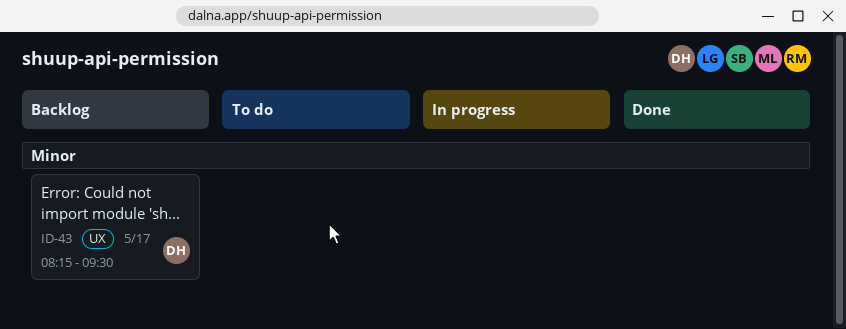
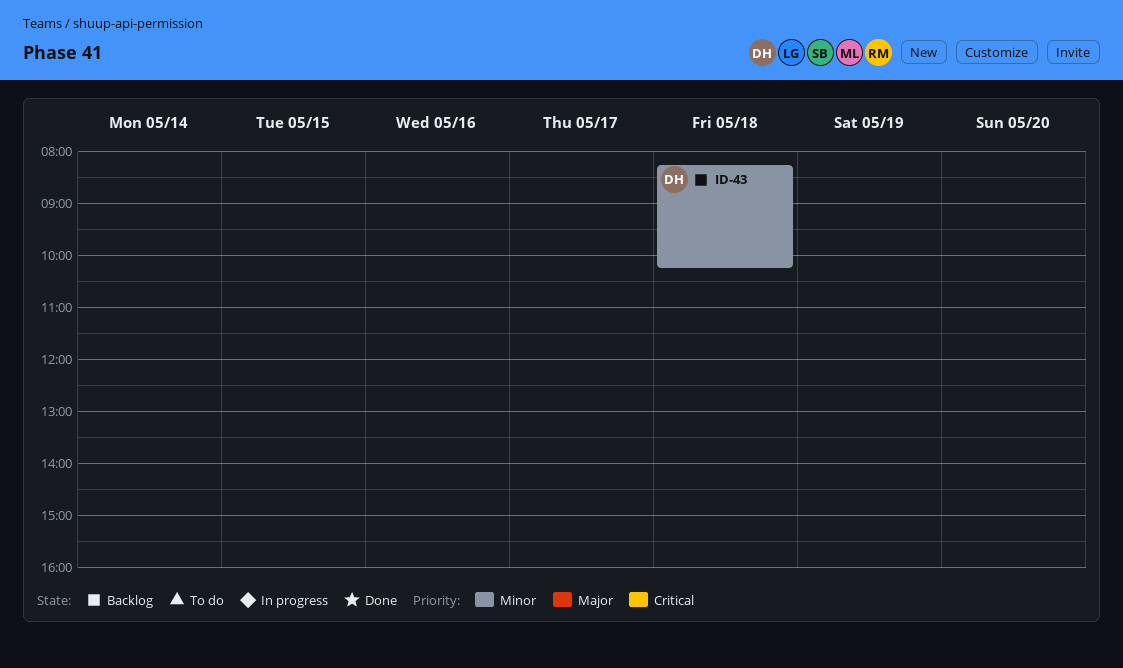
ID-43, day: May 17 -> May 18
ID-43, ends: 09:30 -> 10:15

